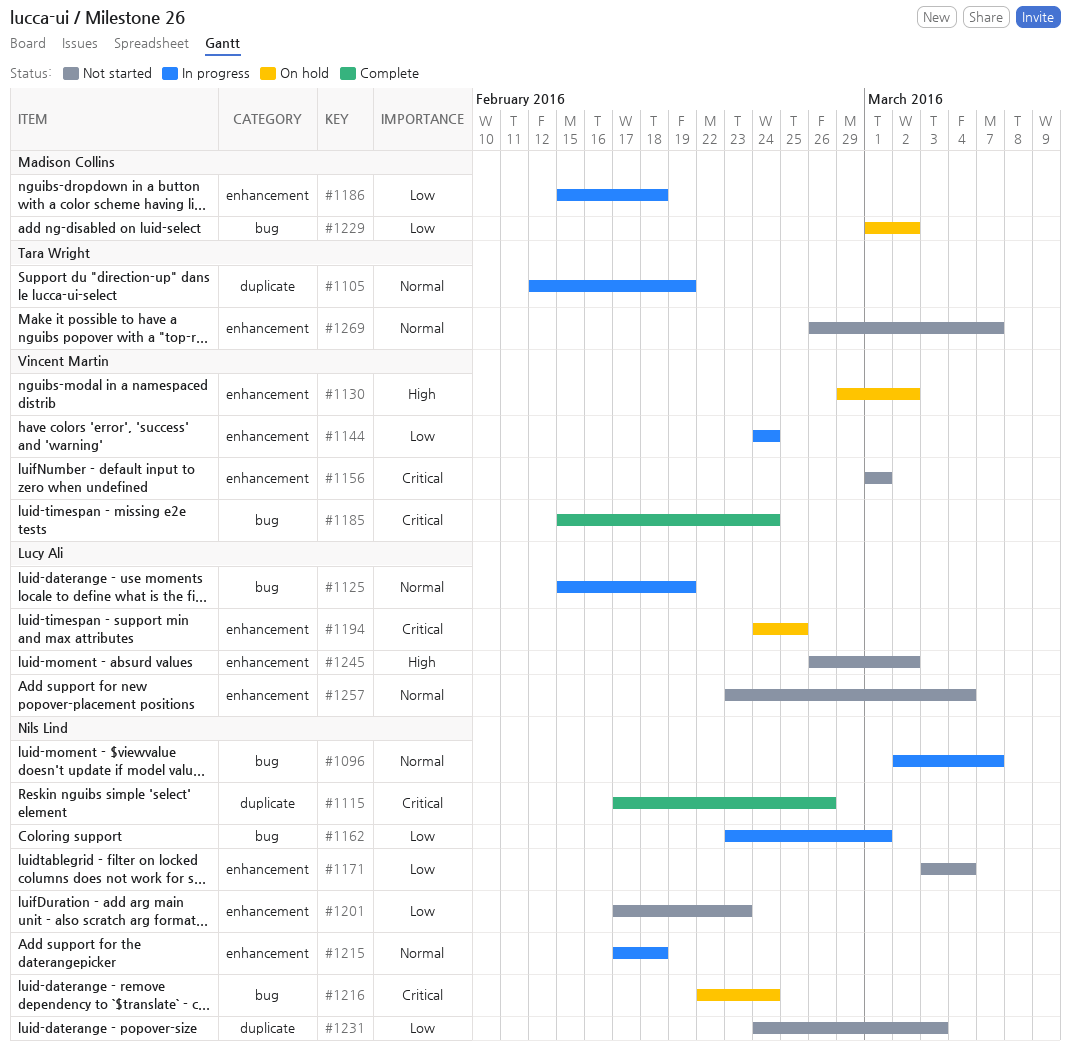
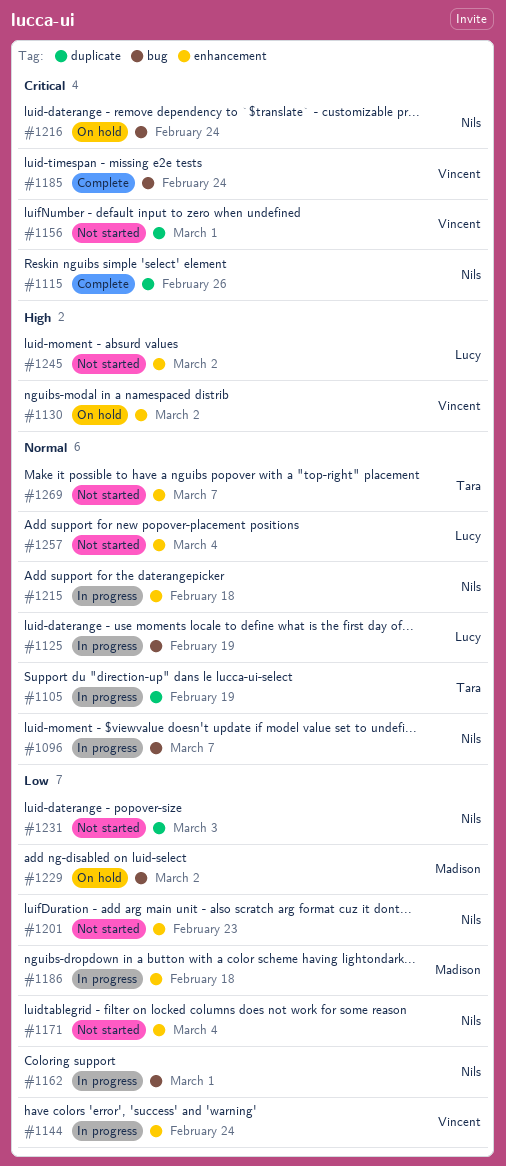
#1156, label: enhancement -> duplicate
#1194: present -> none

